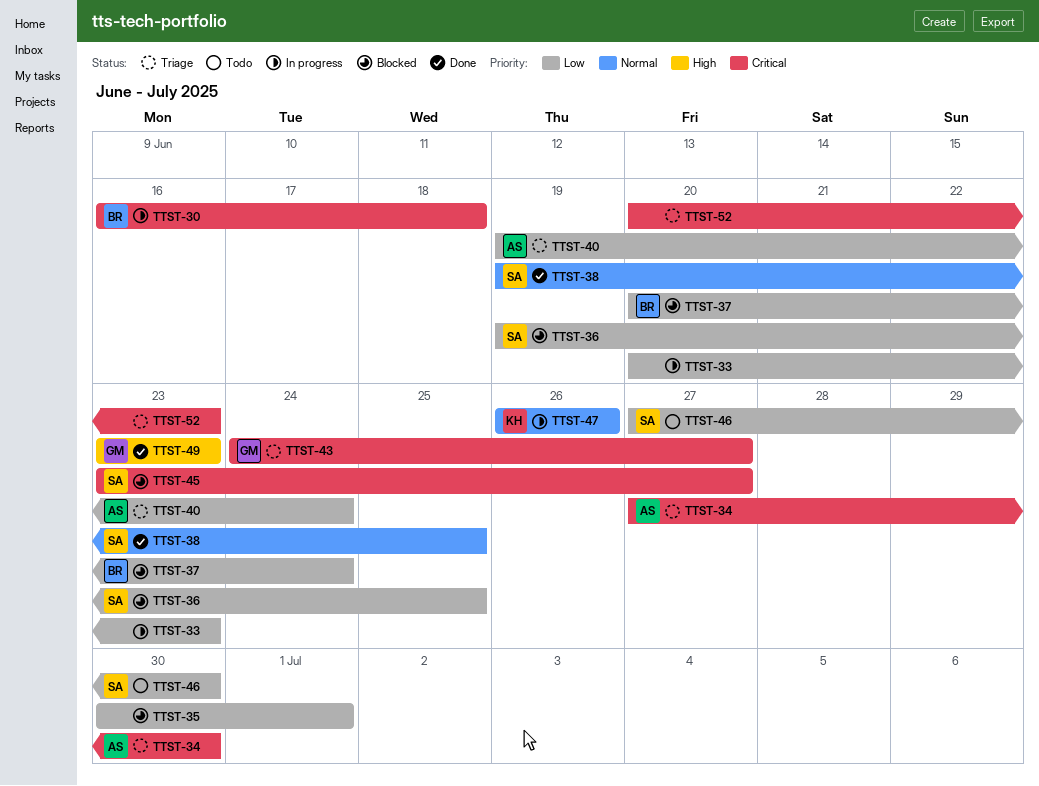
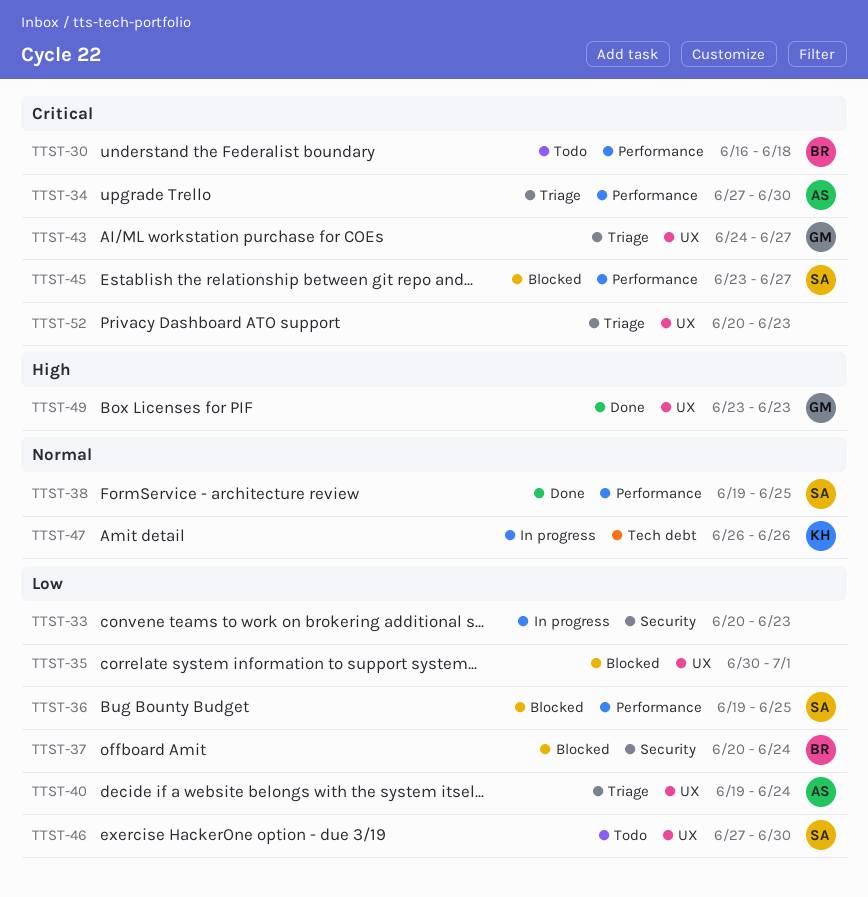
TTST-30, status: In progress -> Todo

